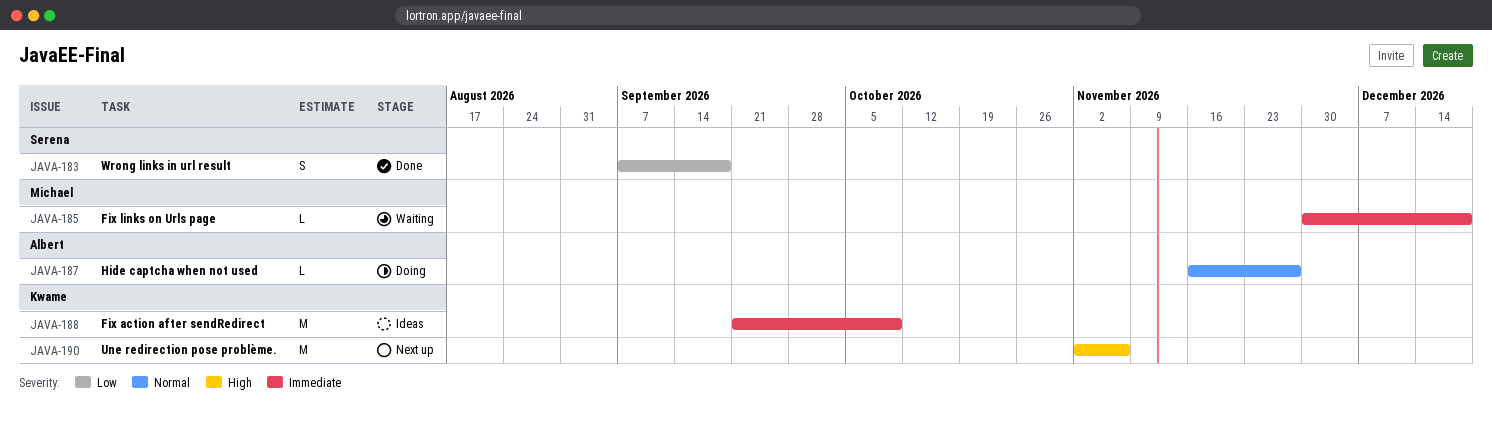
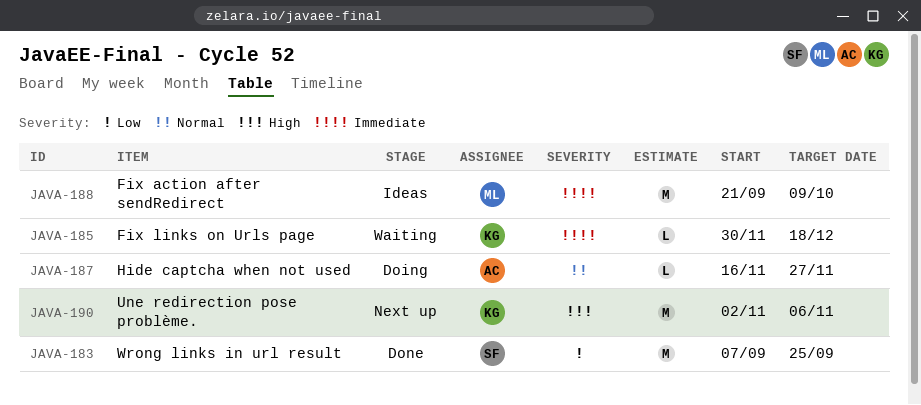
JAVA-183, estimate: S -> M
JAVA-183, due: Sep 18 -> Sep 25
JAVA-185, owner: Michael -> Kwame
JAVA-188, owner: Kwame -> Michael

